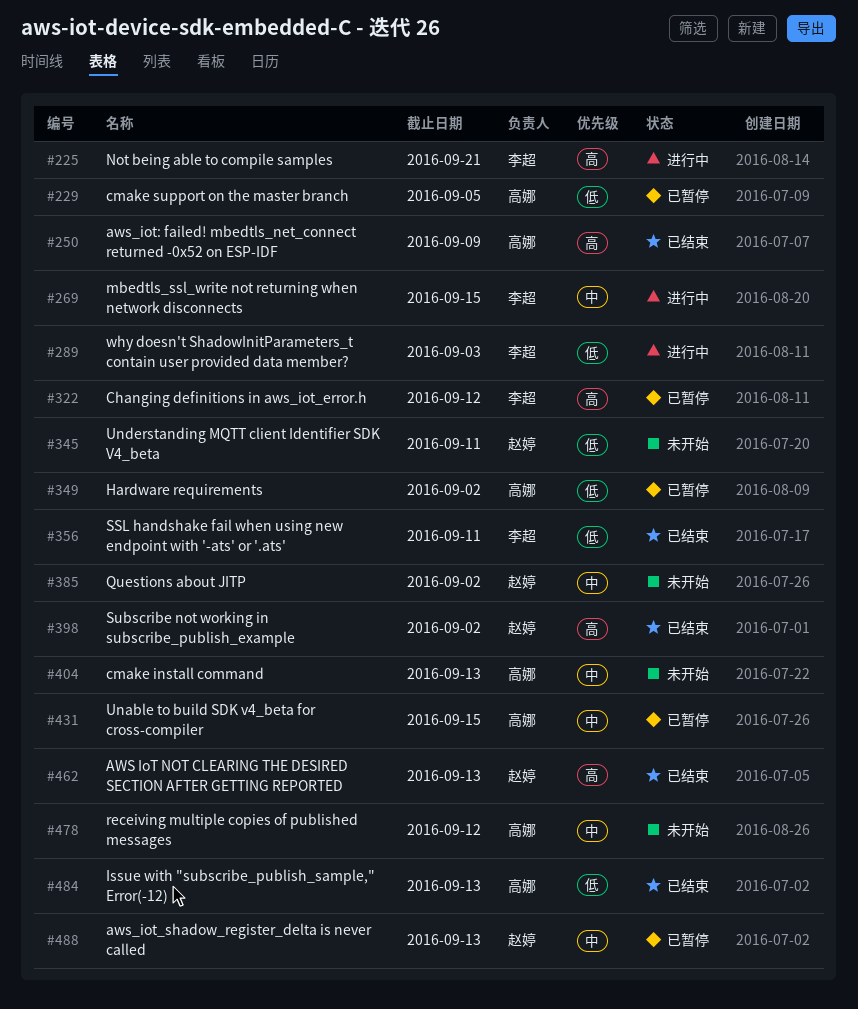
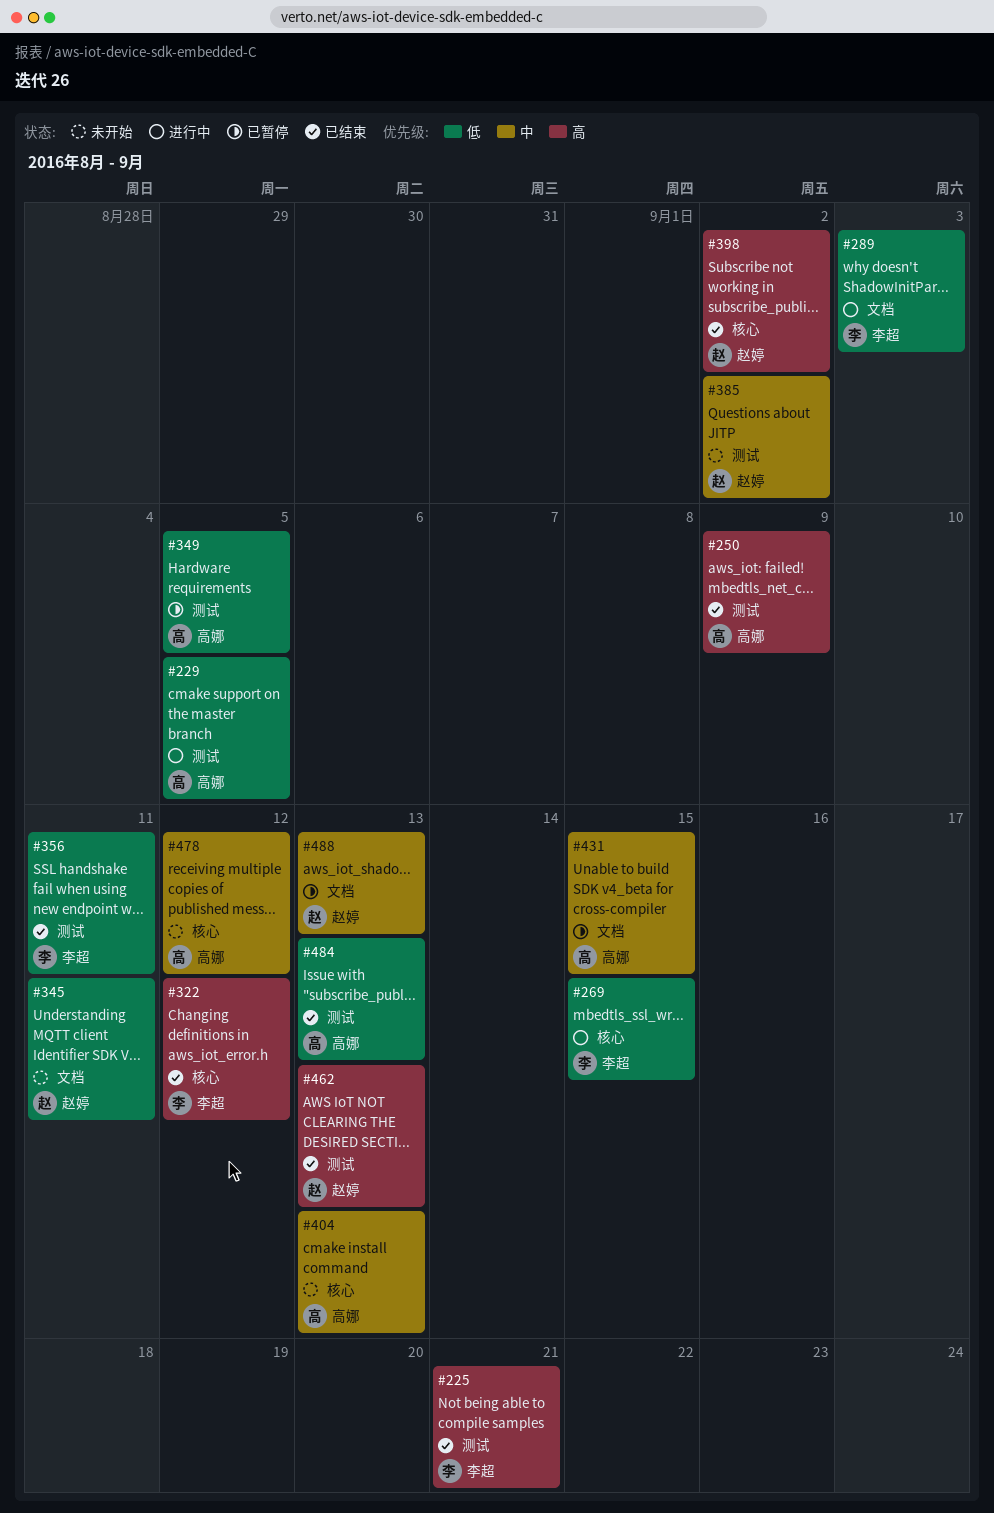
#225, status: 进行中 -> 已结束
#229, status: 已暂停 -> 进行中
#269, priority: 中 -> 低
#322, status: 已暂停 -> 已结束
#349, due: Sep 2 -> Sep 5

